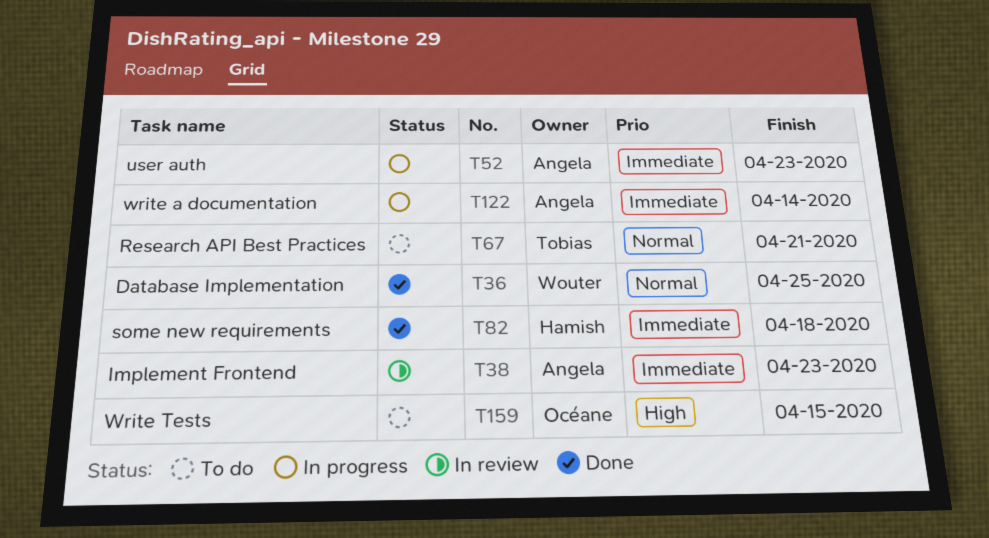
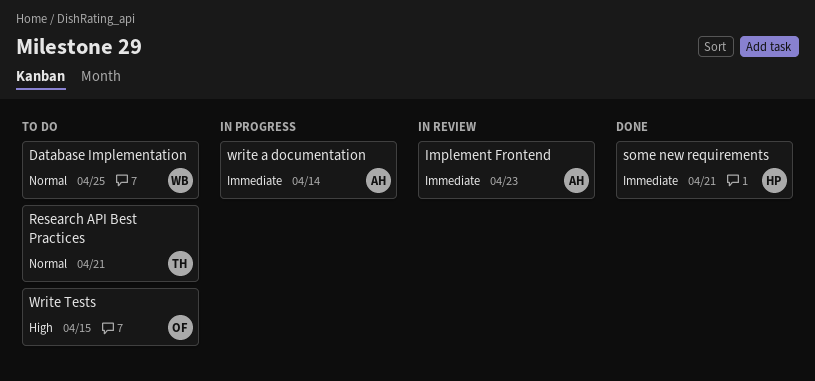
Database Implementation, status: Done -> To do
some new requirements, due: Apr 18 -> Apr 21
user auth: present -> none

